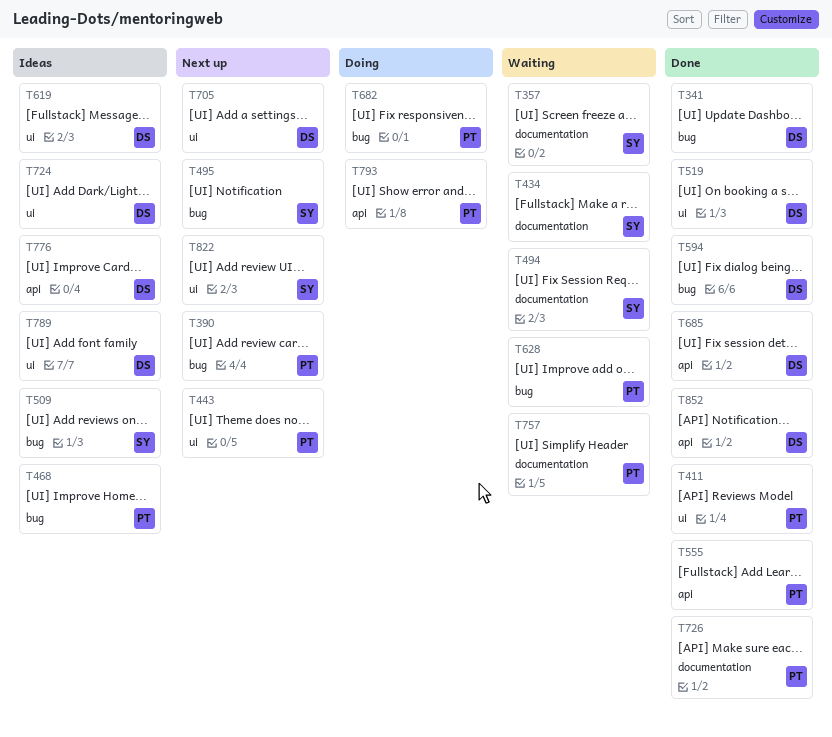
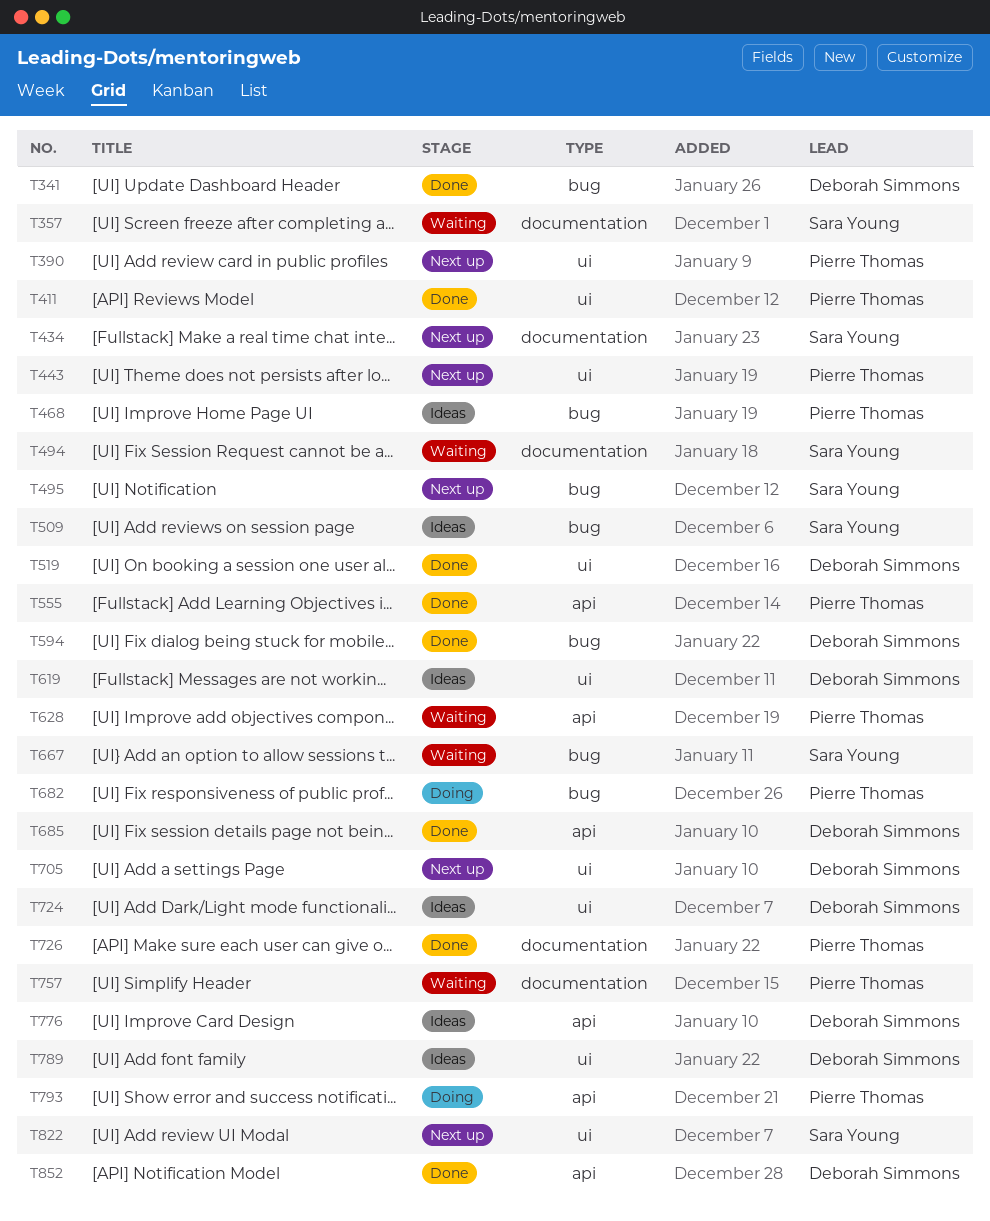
T390, label: bug -> ui
T434, status: Waiting -> Next up
T628, label: bug -> api
T667: none -> present

